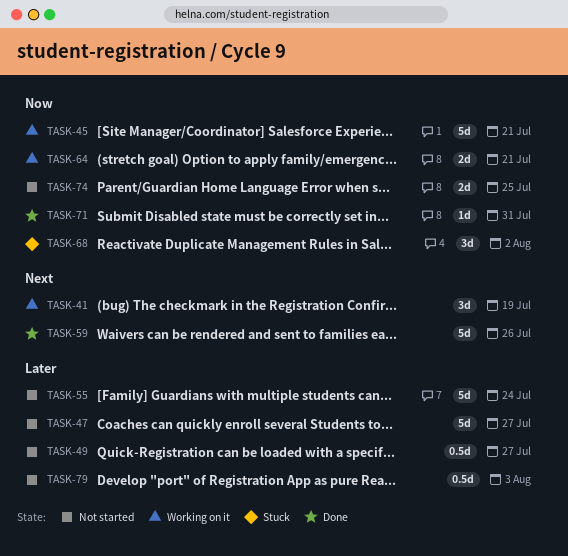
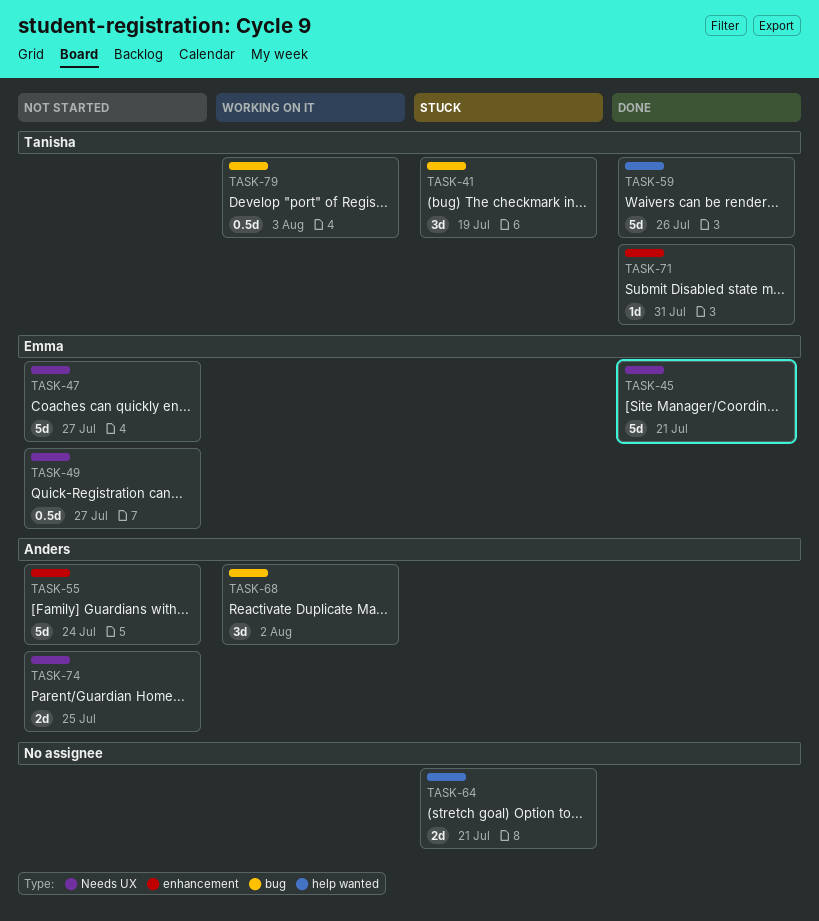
TASK-41, status: Working on it -> Stuck
TASK-45, status: Working on it -> Done
TASK-64, status: Working on it -> Stuck
TASK-68, status: Stuck -> Working on it
TASK-79, status: Not started -> Working on it

